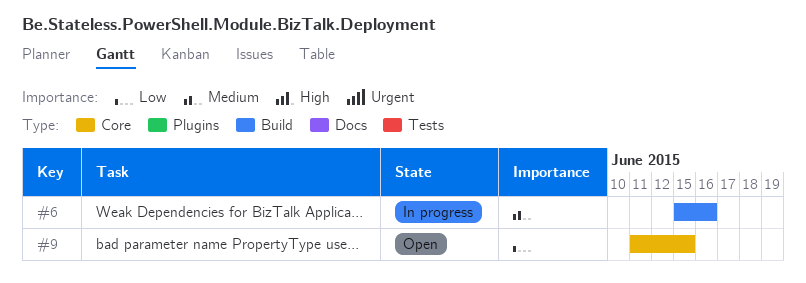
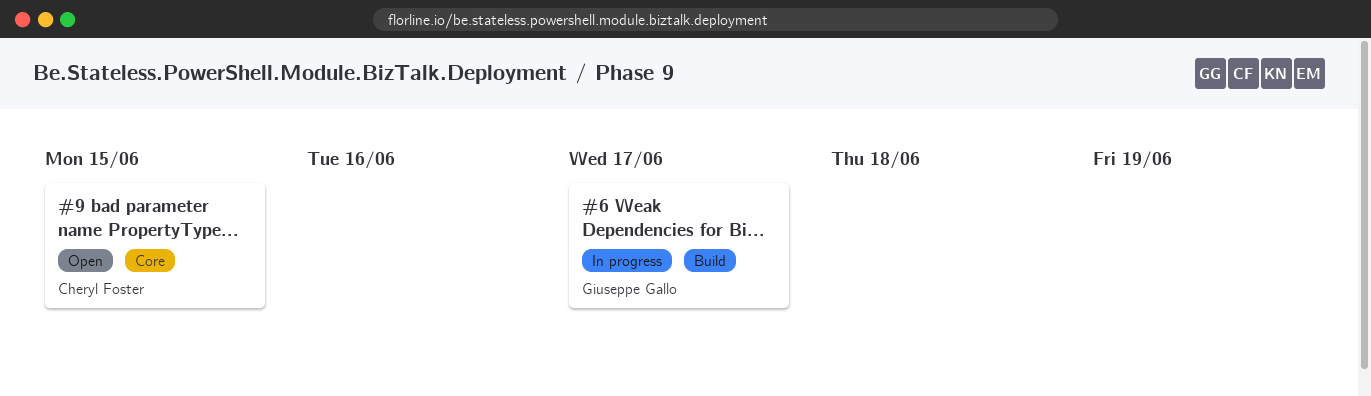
#6, due: Jun 16 -> Jun 17

